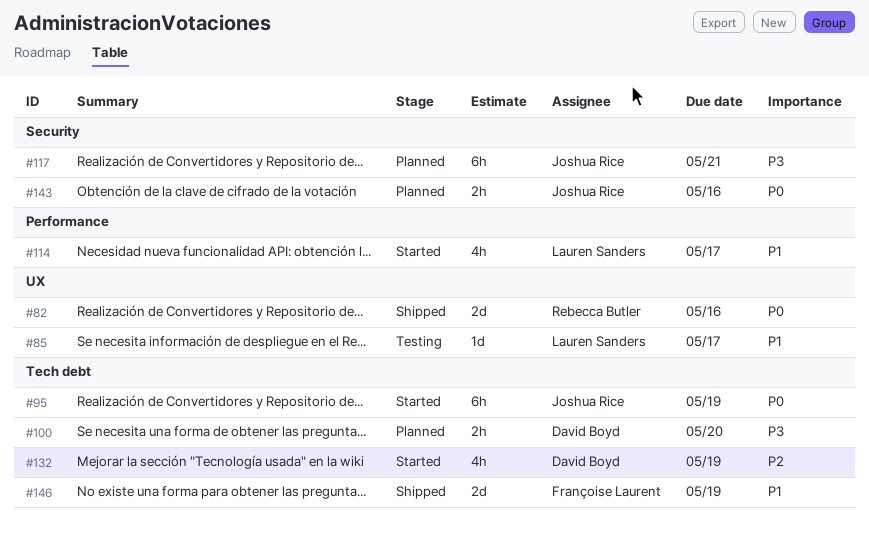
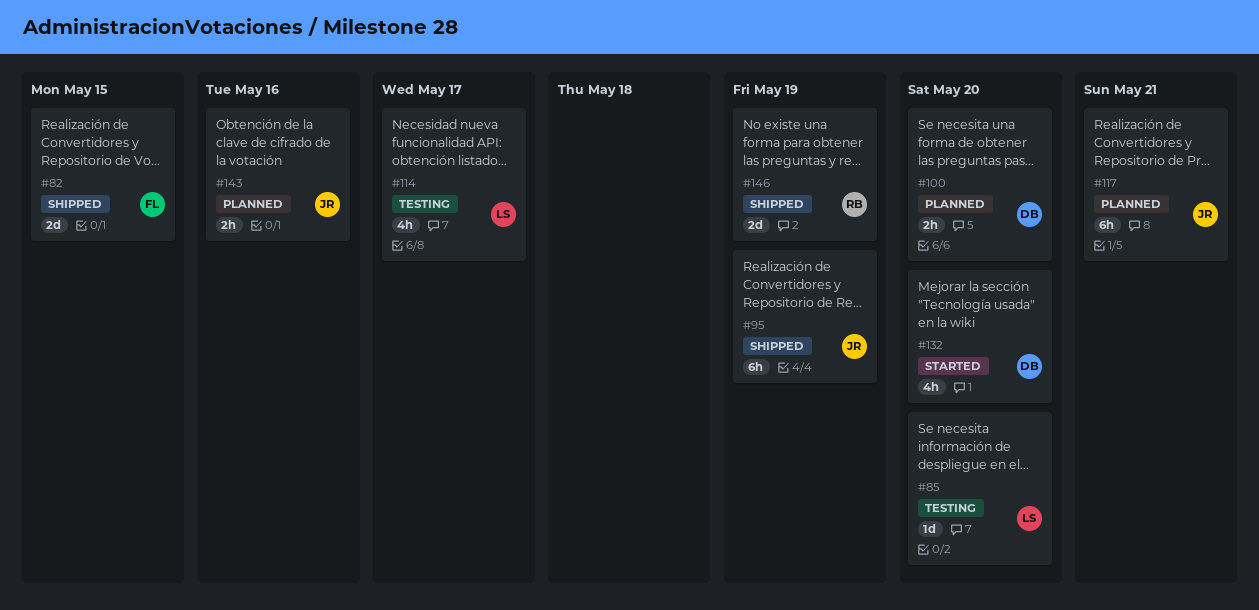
#82, owner: Rebecca Butler -> Françoise Laurent
#82, due: May 16 -> May 15
#85, due: May 17 -> May 20
#95, status: Started -> Shipped
#114, status: Started -> Testing
#132, due: May 19 -> May 20
#146, owner: Françoise Laurent -> Rebecca Butler

